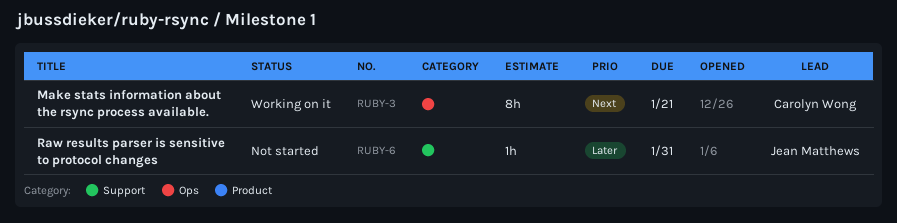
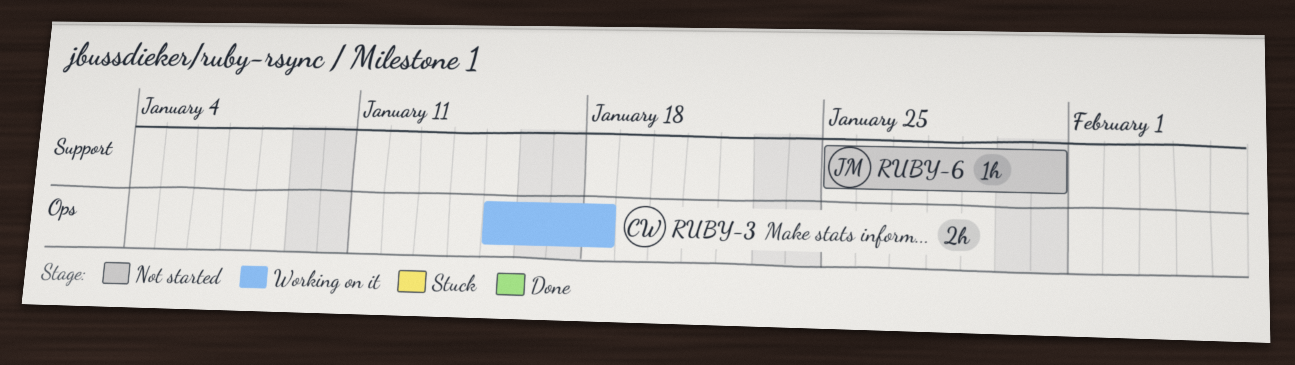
RUBY-3, estimate: 8h -> 2h
RUBY-3, due: Jan 21 -> Jan 18

